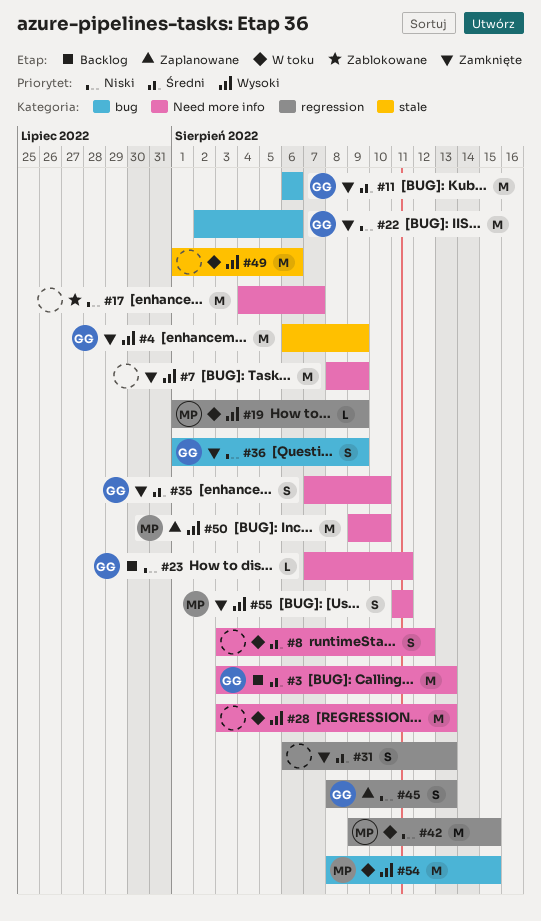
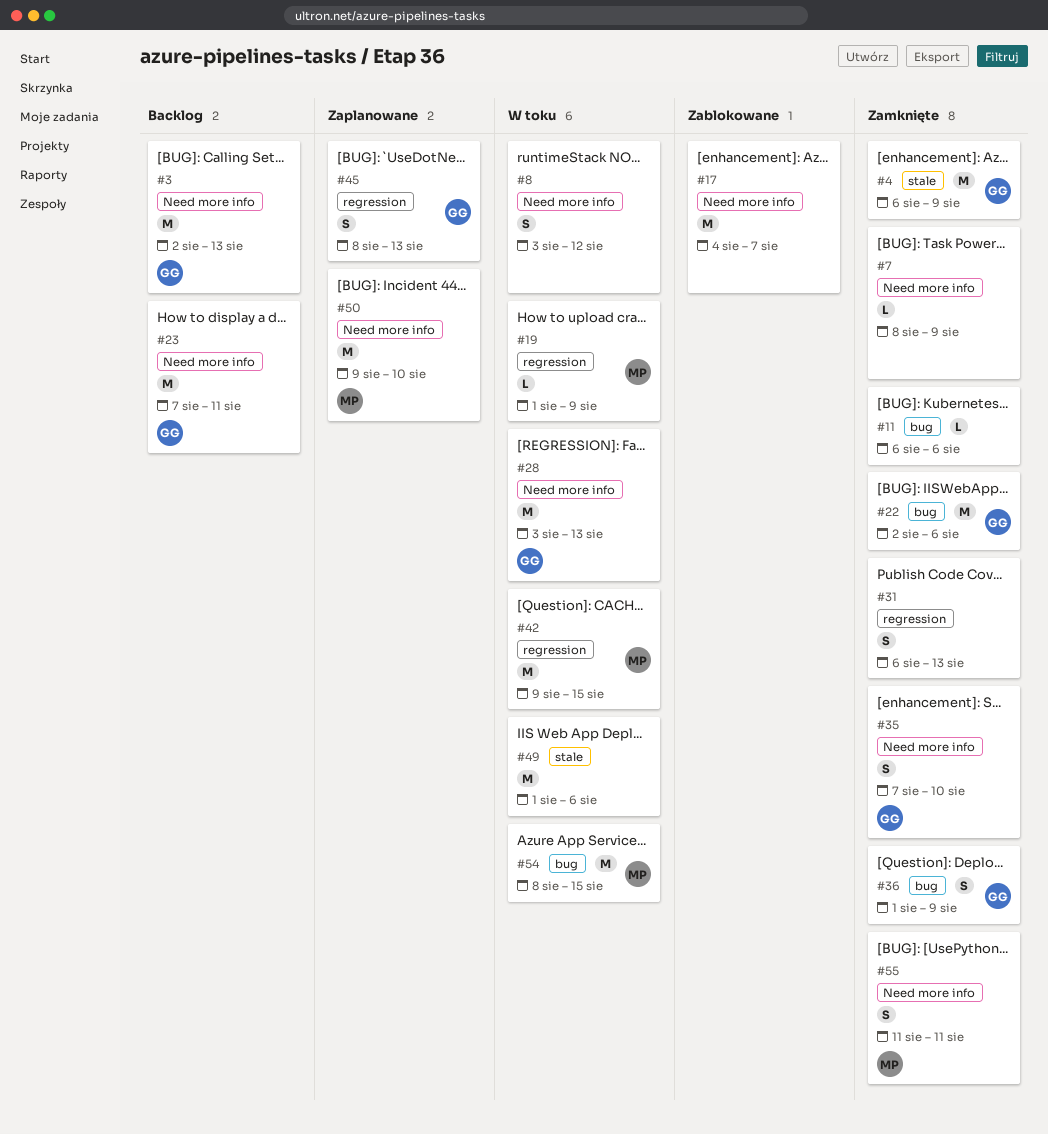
#3, start: Aug 3 -> Aug 2
#7, estimate: M -> L
#11, owner: GG -> none
#11, estimate: M -> L
#23, estimate: L -> M
#28, owner: none -> GG

